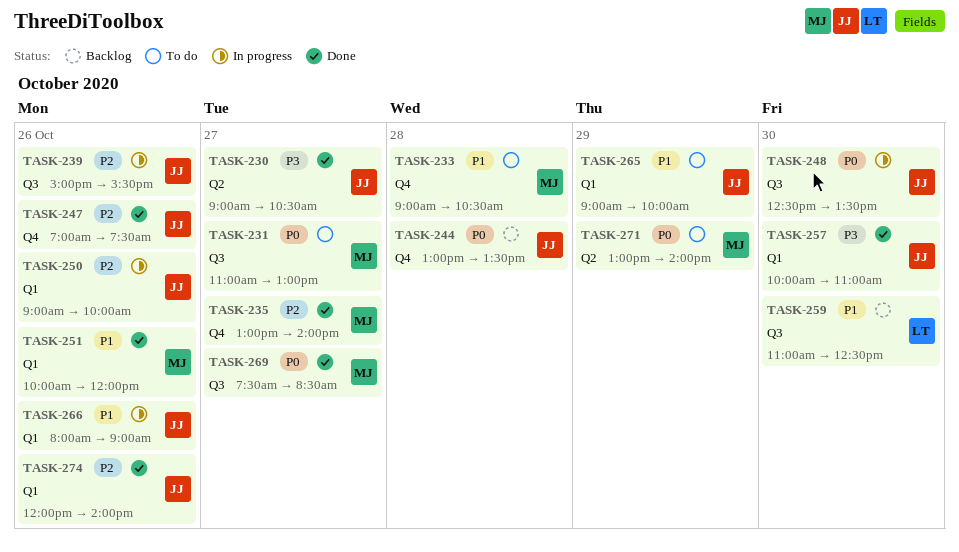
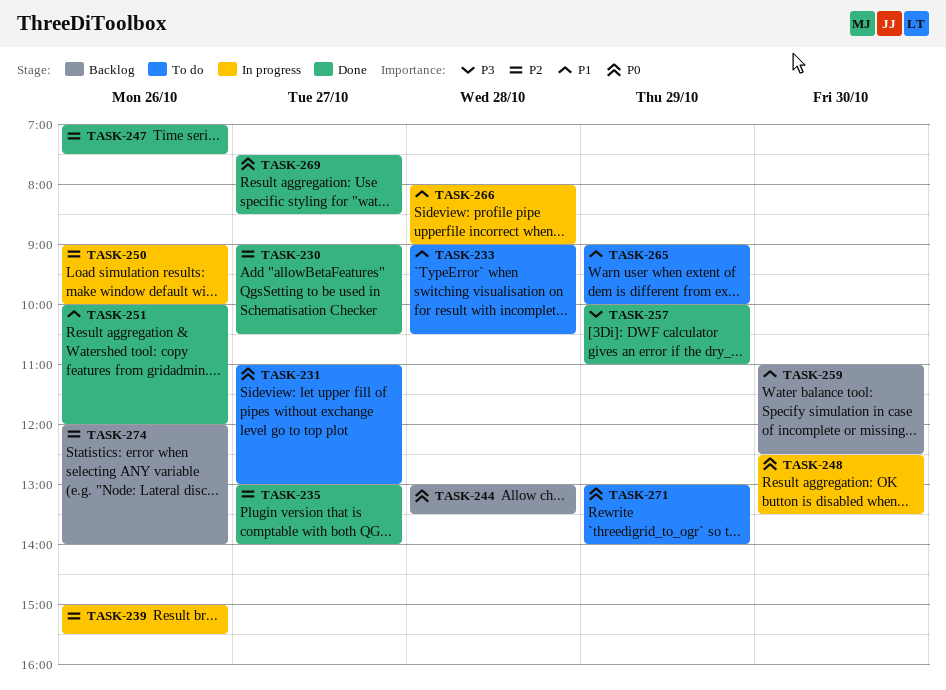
TASK-230, priority: P3 -> P2
TASK-257, day: Oct 30 -> Oct 29
TASK-266, day: Oct 26 -> Oct 28
TASK-274, status: Done -> Backlog

